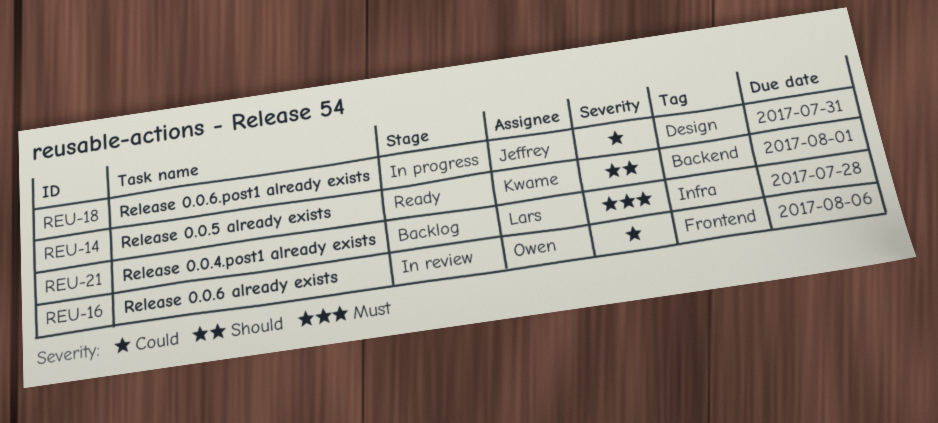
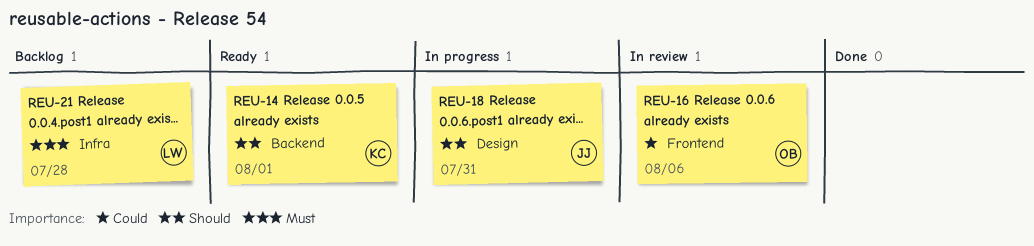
REU-18, priority: Could -> Should

